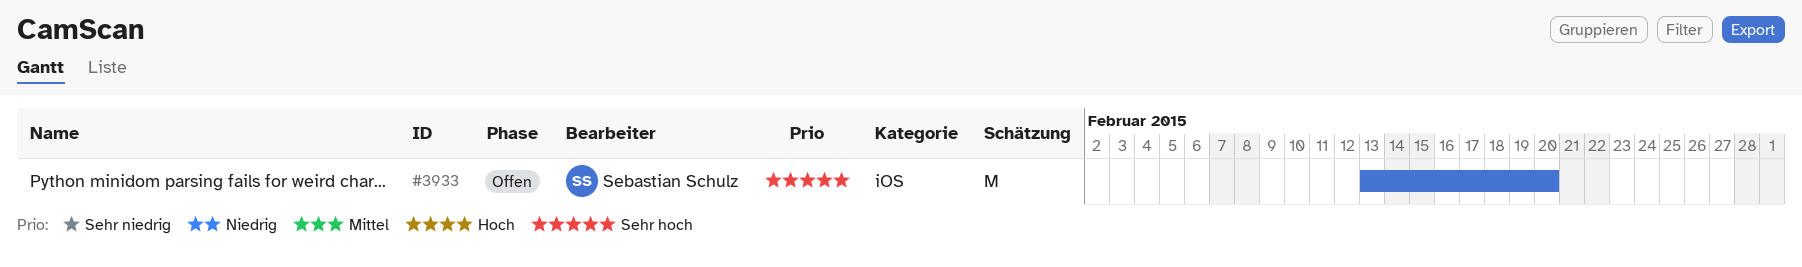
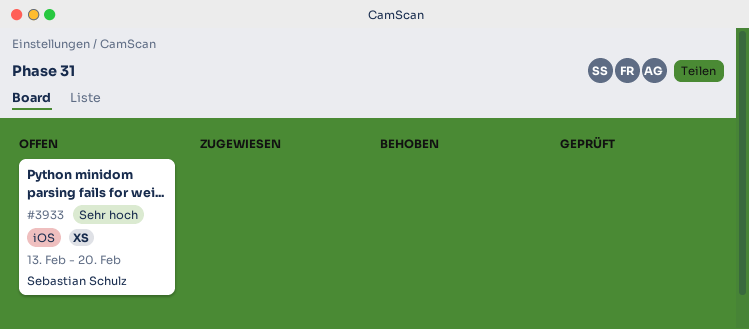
#3933, estimate: M -> XS

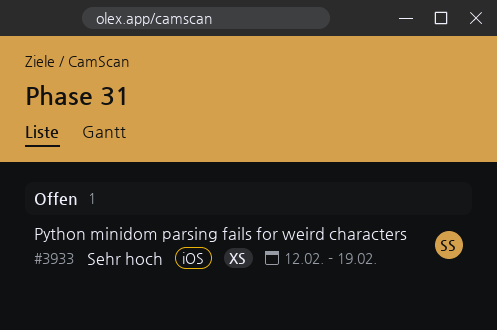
#3933, start: Feb 13 -> Feb 12
#3933, due: Feb 20 -> Feb 19

